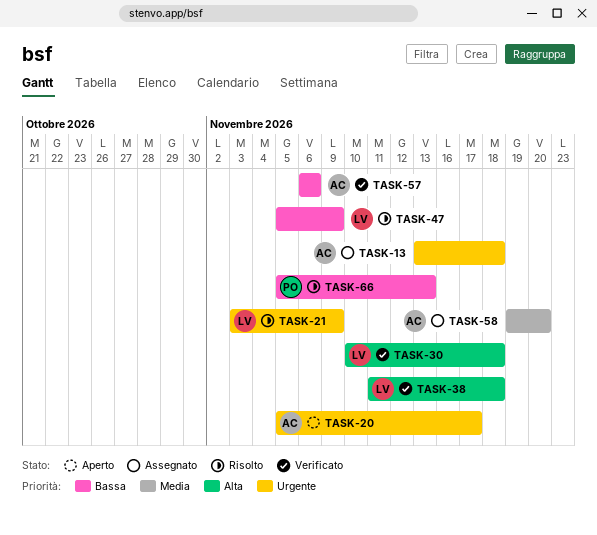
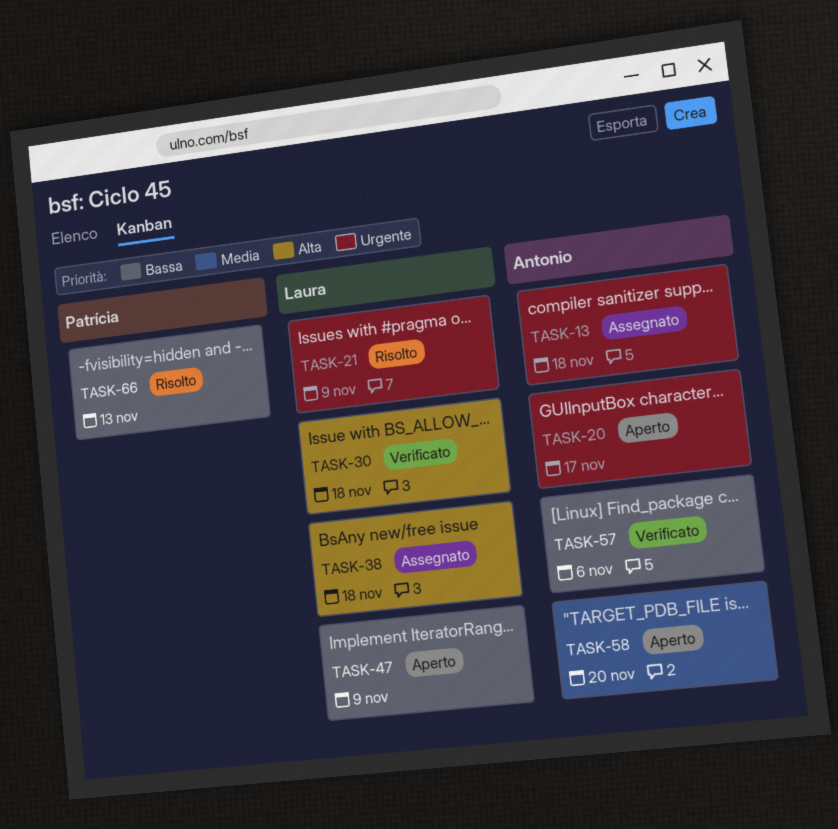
TASK-38, status: Verificato -> Assegnato
TASK-47, status: Risolto -> Aperto
TASK-58, status: Assegnato -> Aperto

